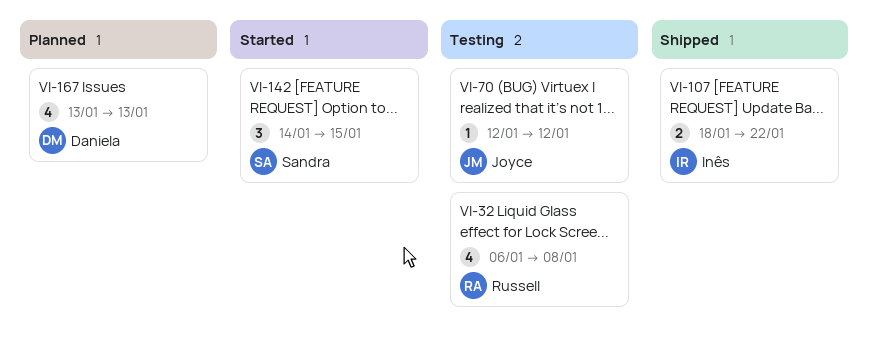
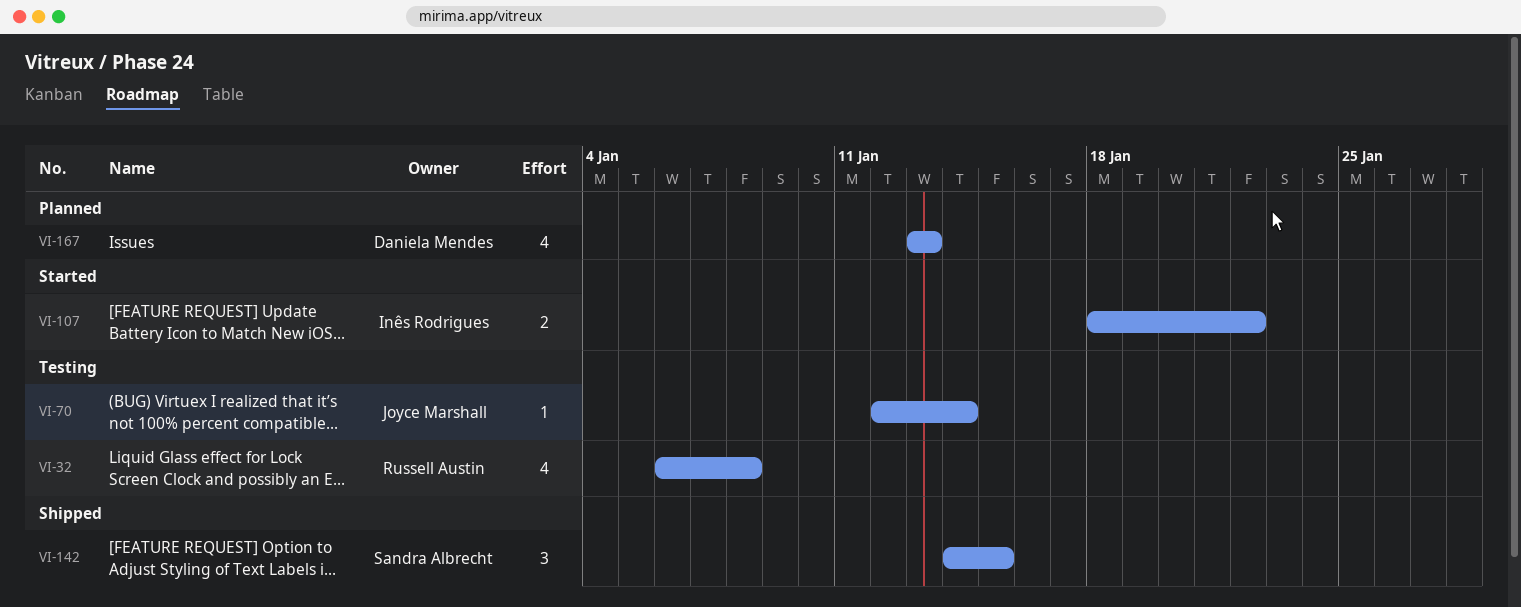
VI-70, due: Jan 12 -> Jan 14
VI-107, status: Shipped -> Started
VI-142, status: Started -> Shipped

